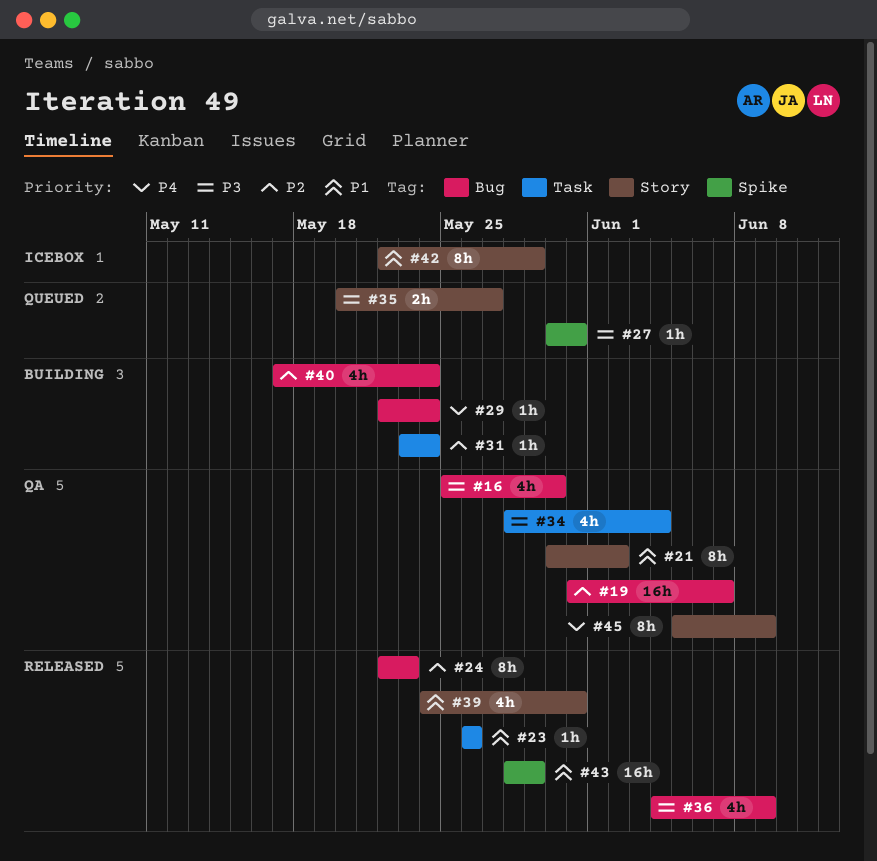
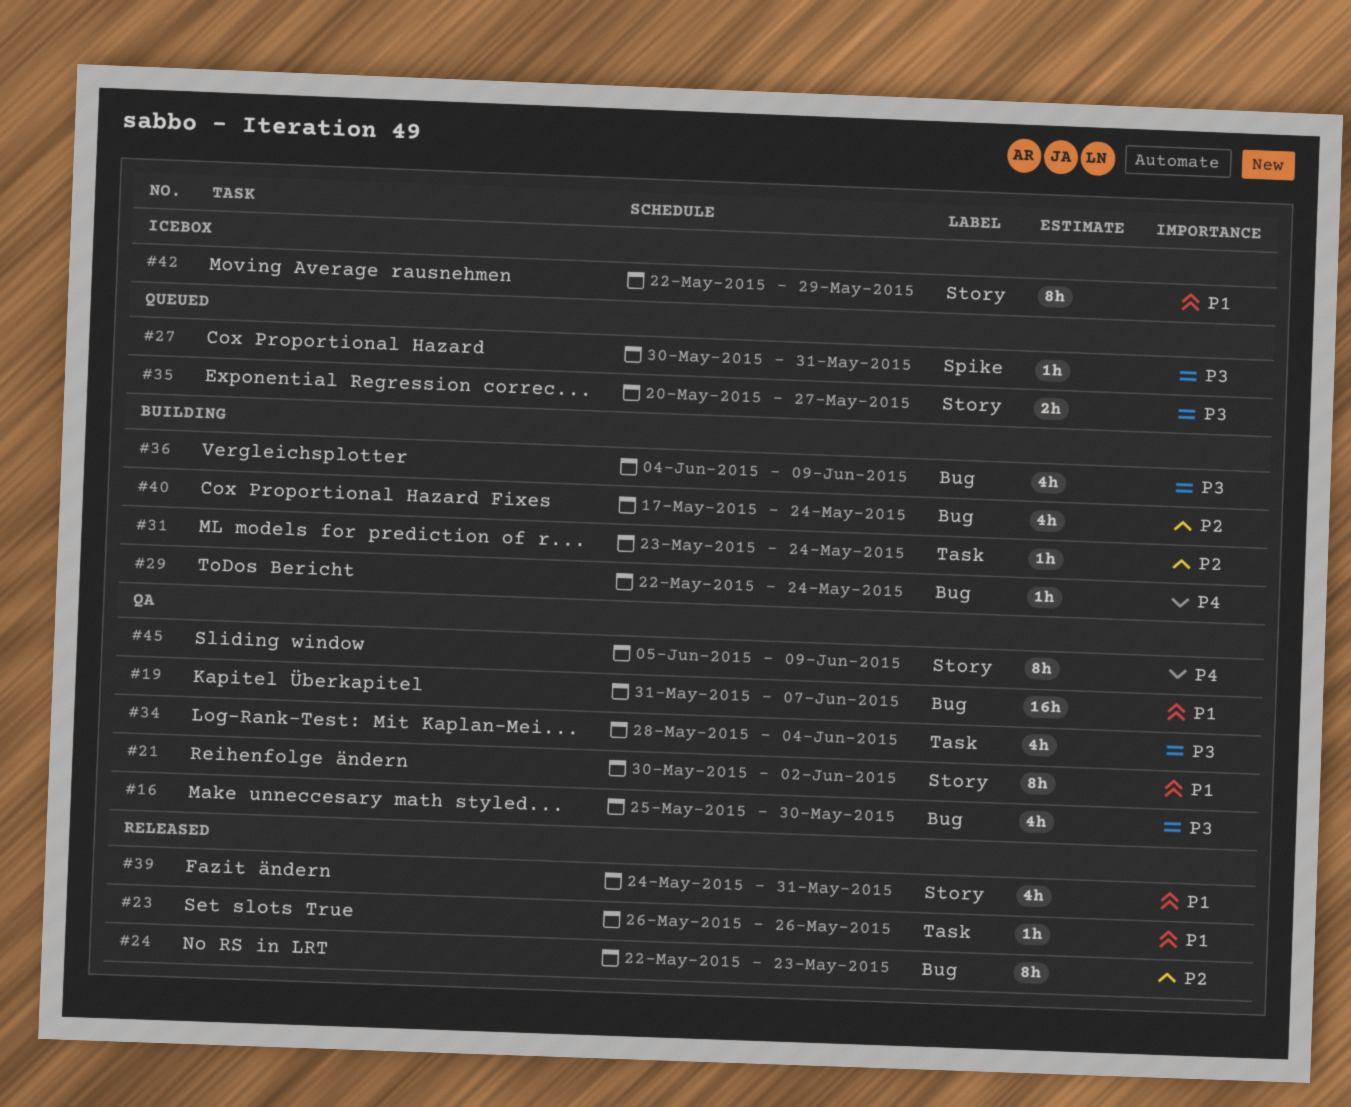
#19, priority: P2 -> P1
#36, status: Released -> Building
#43: present -> none

